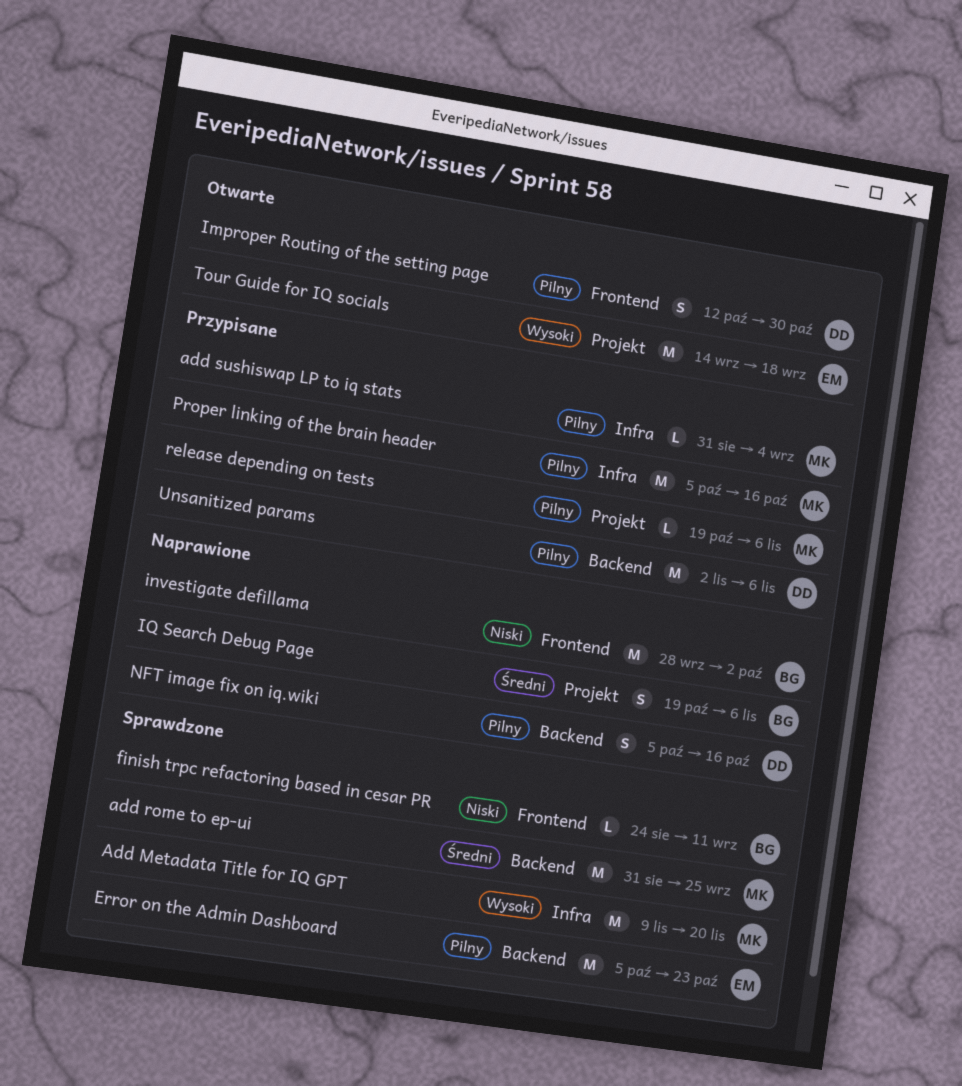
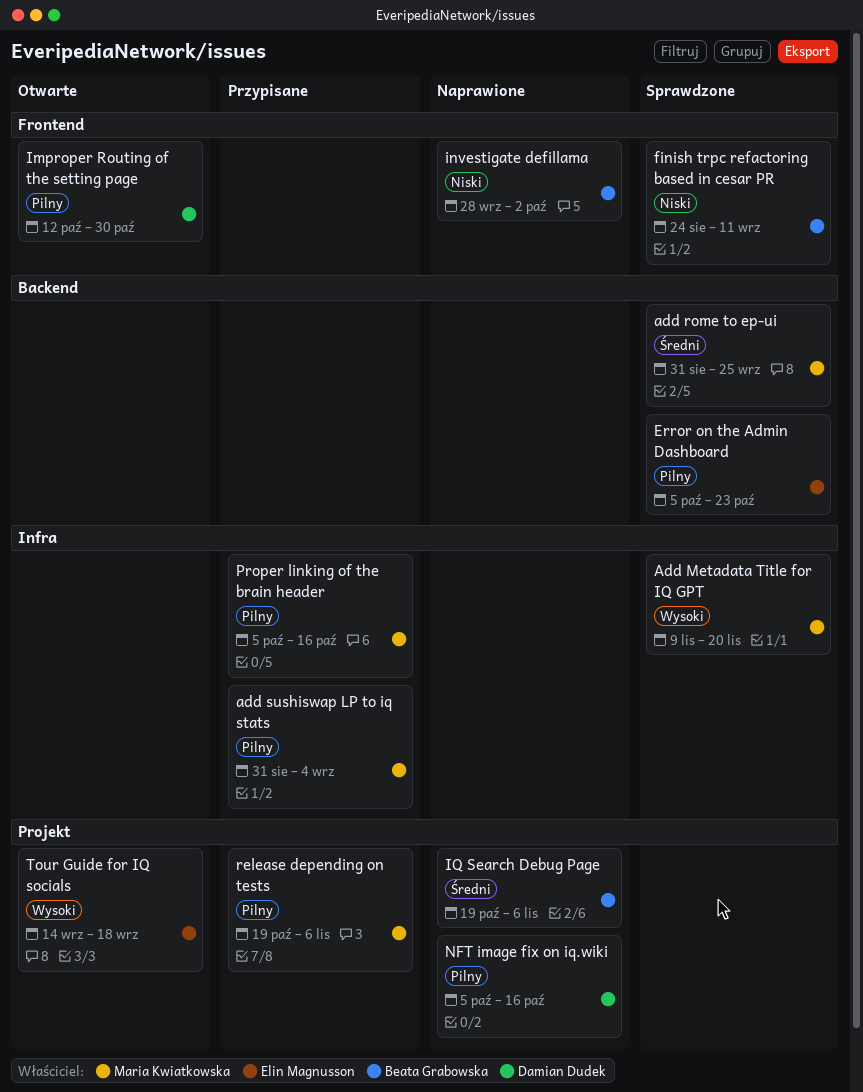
NFT image fix on iq.wiki, label: Backend -> Projekt
Unsanitized params: present -> none

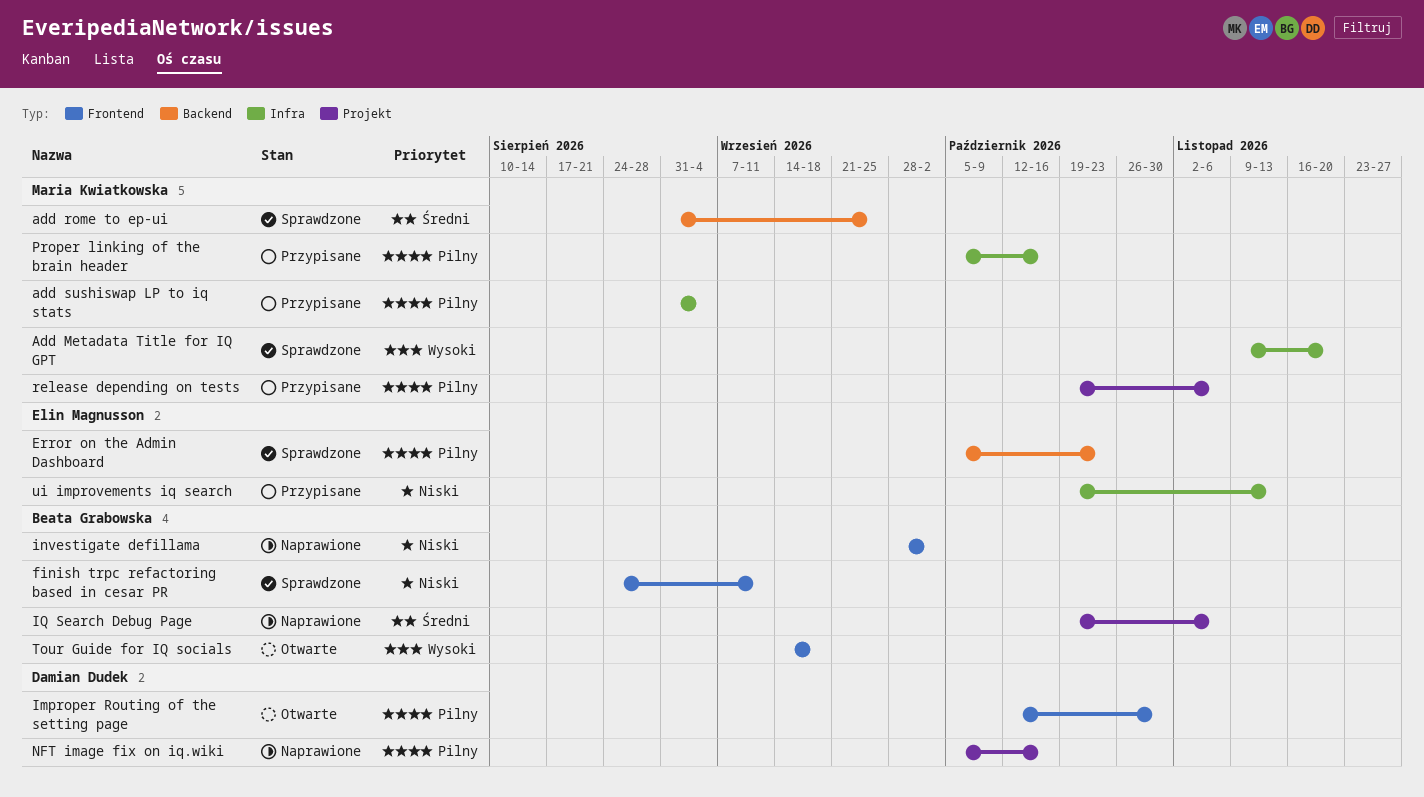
Tour Guide for IQ socials, owner: Elin Magnusson -> Beata Grabowska
Tour Guide for IQ socials, label: Projekt -> Frontend
ui improvements iq search: none -> present

